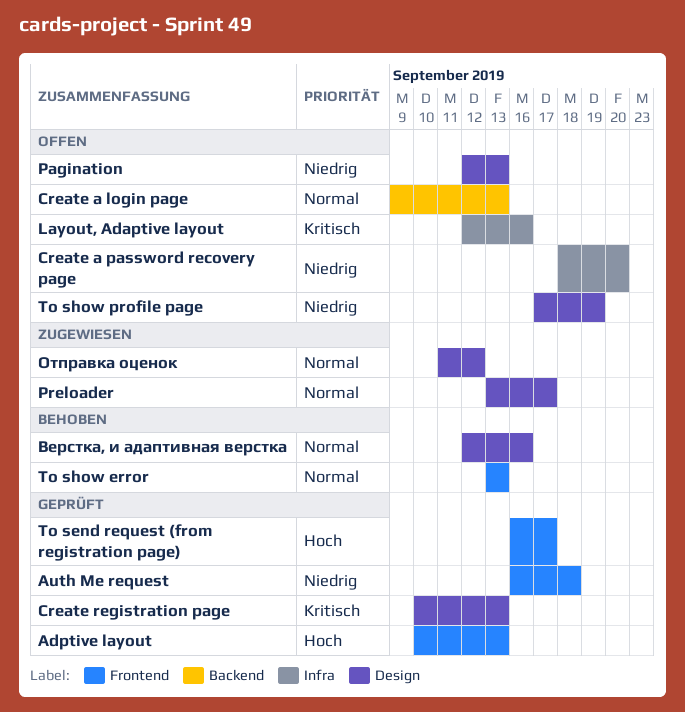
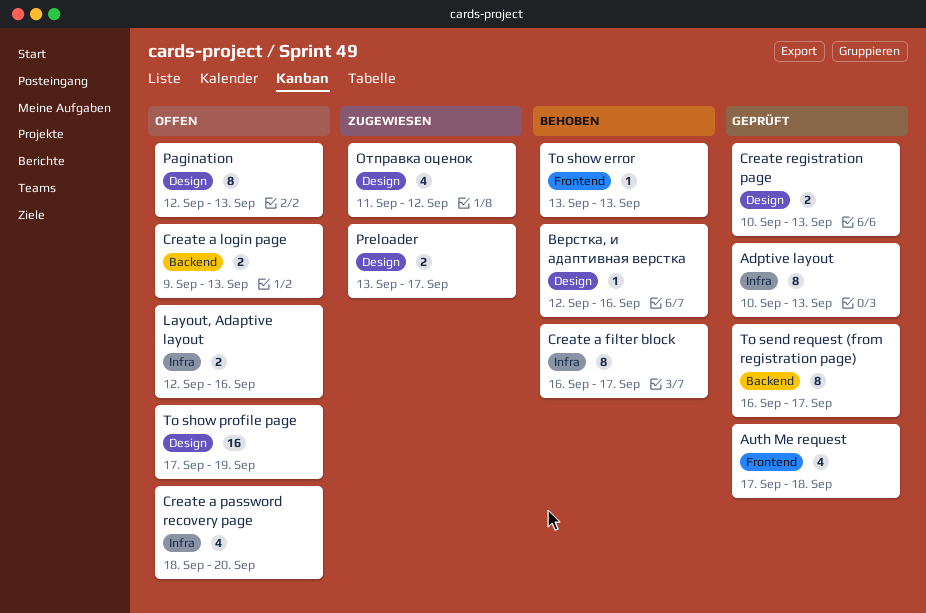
Adptive layout, label: Frontend -> Infra
Auth Me request, start: Sep 16 -> Sep 17
Create a filter block: none -> present
To send request (from registration page), label: Frontend -> Backend

